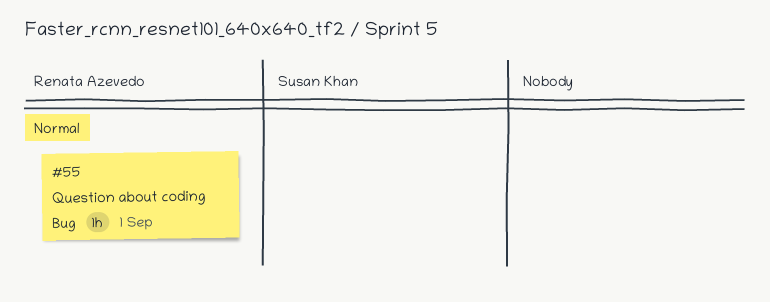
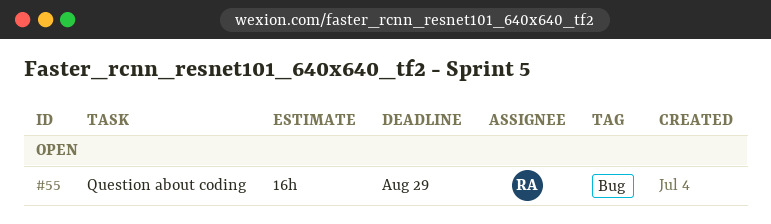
#55, estimate: 1h -> 16h
#55, due: Sep 1 -> Aug 29

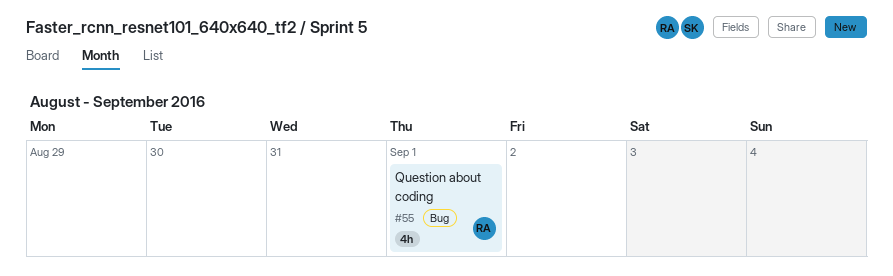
#55, estimate: 16h -> 4h
#55, due: Aug 29 -> Sep 1

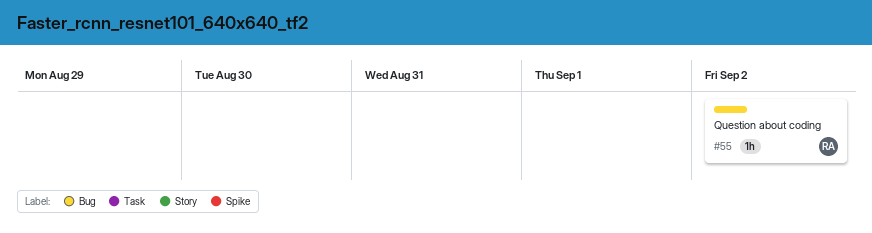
#55, estimate: 4h -> 1h
#55, due: Sep 1 -> Sep 2

